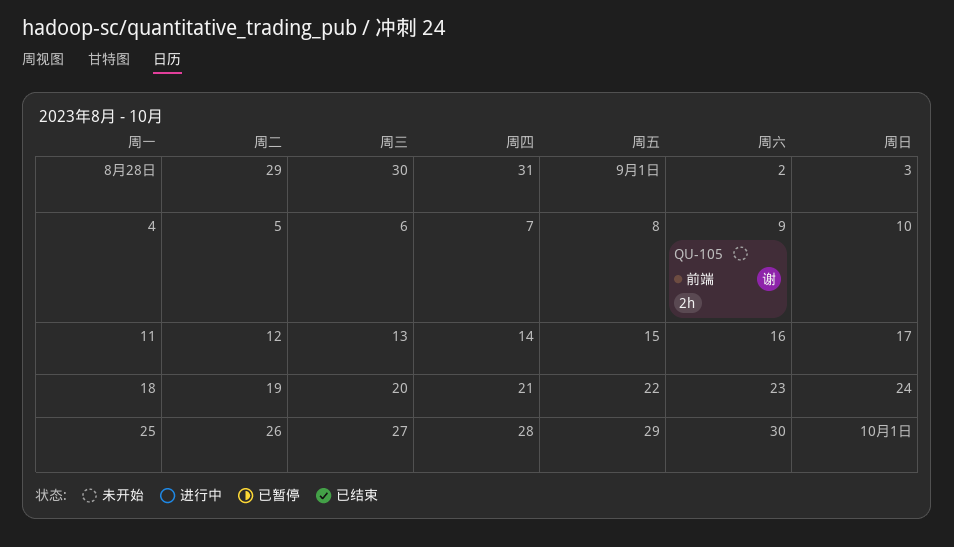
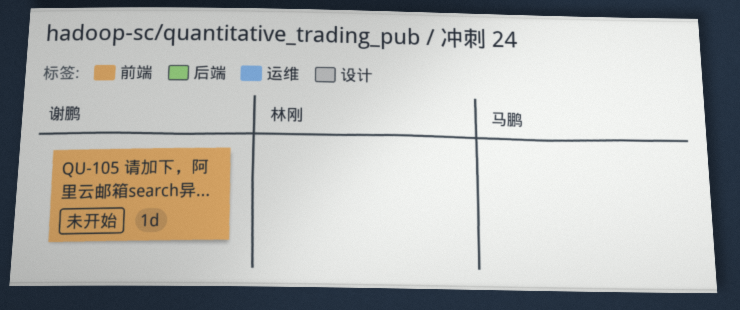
QU-105, estimate: 2h -> 1d

